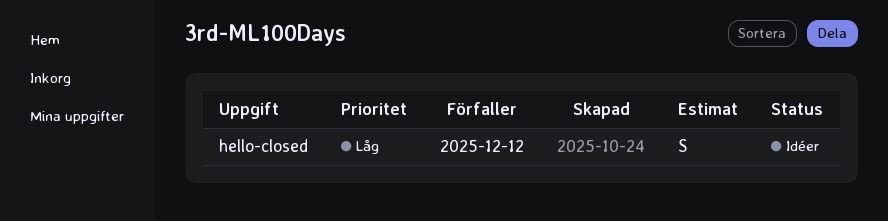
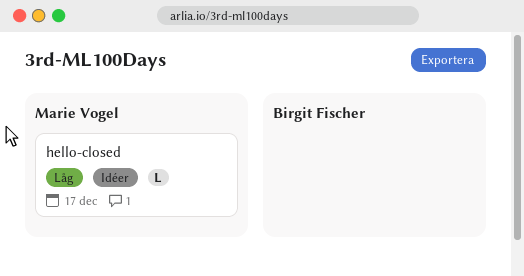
hello-closed, estimate: S -> L
hello-closed, due: Dec 12 -> Dec 17

